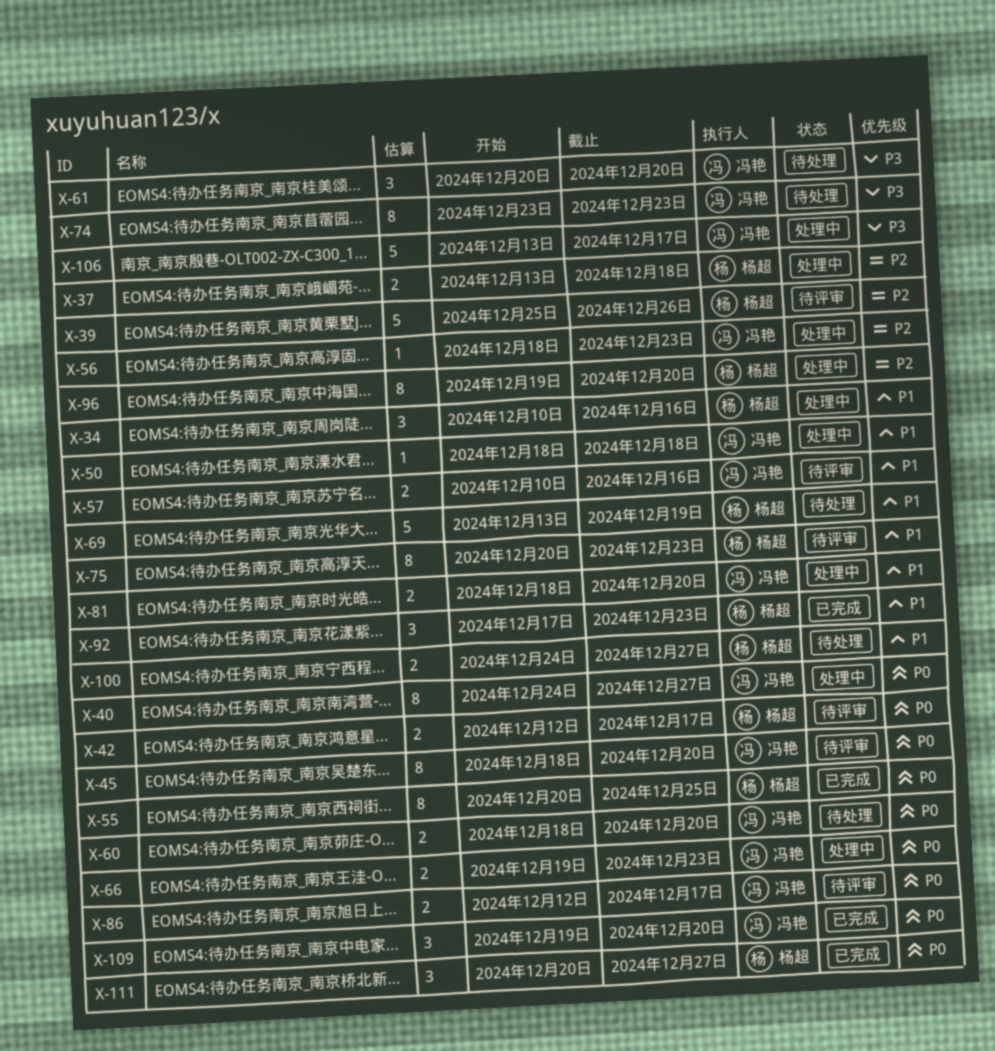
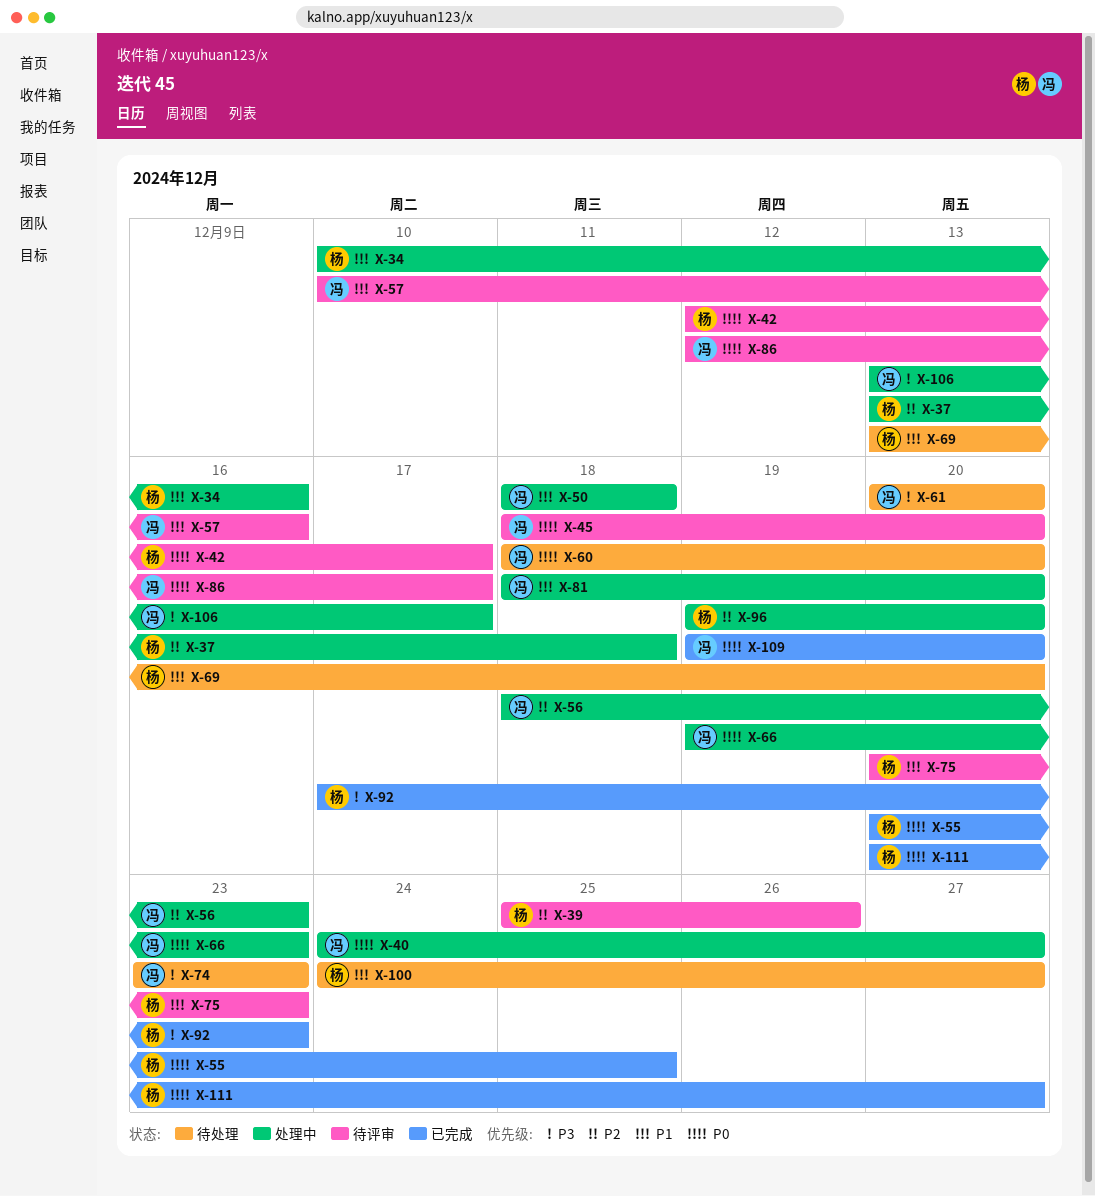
X-69, due: Dec 19 -> Dec 20
X-92, priority: P1 -> P3

